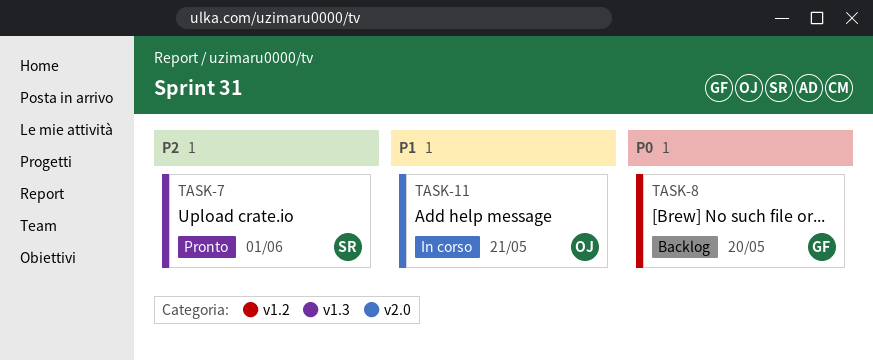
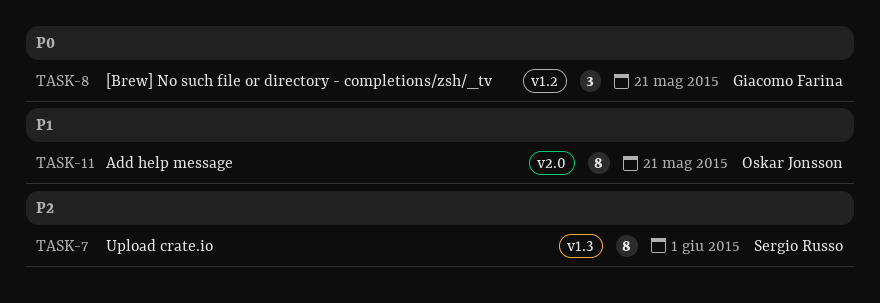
TASK-8, due: May 20 -> May 21

